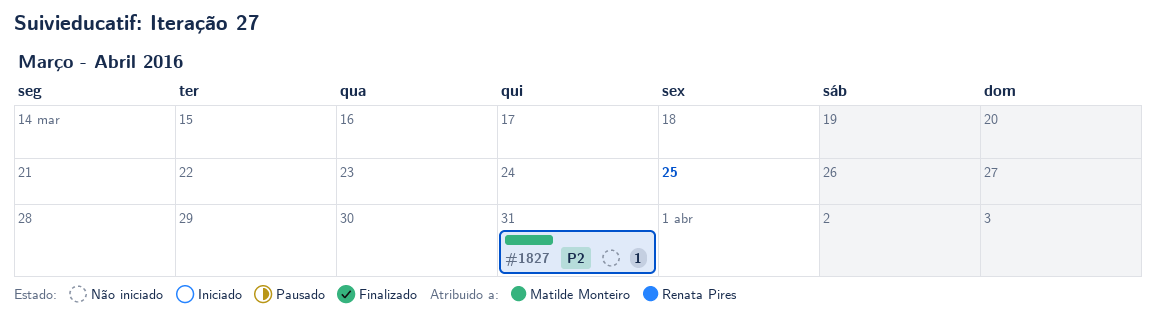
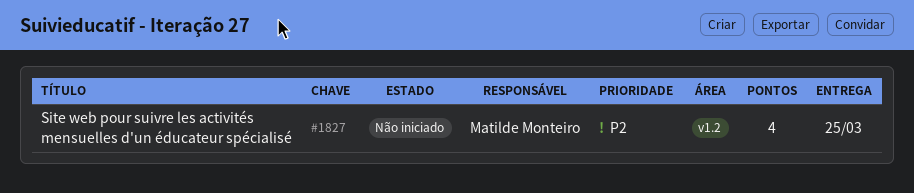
#1827, estimate: 1 -> 4
#1827, due: Mar 31 -> Mar 25

